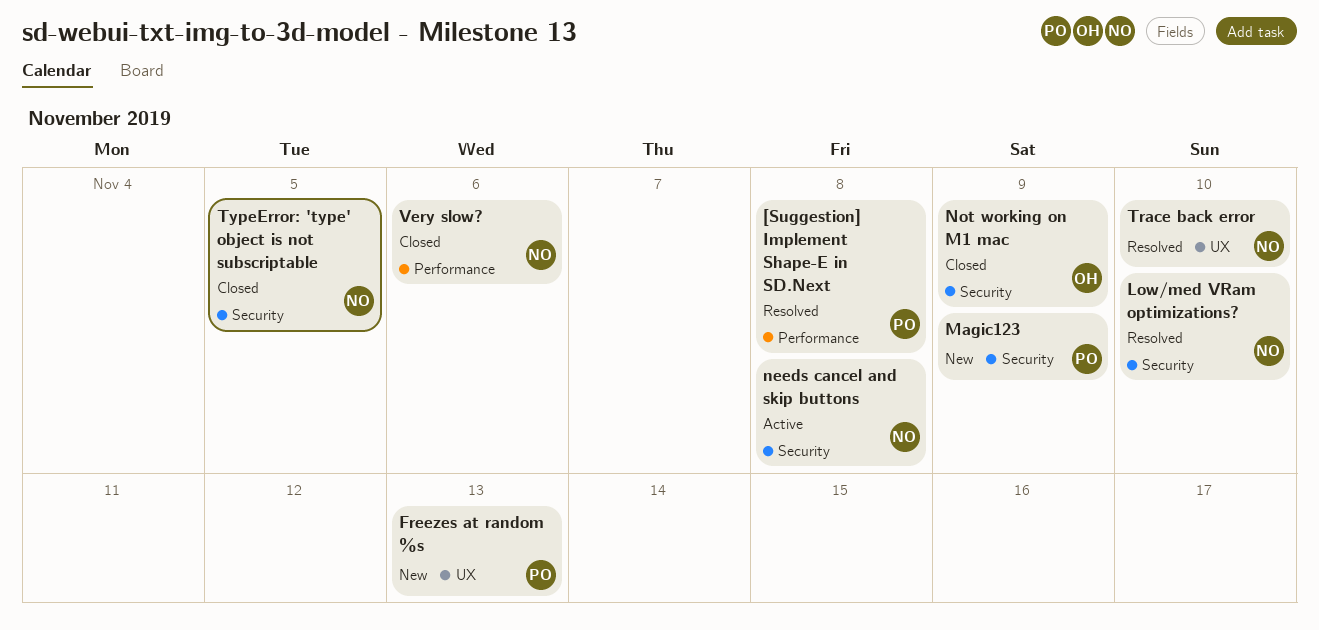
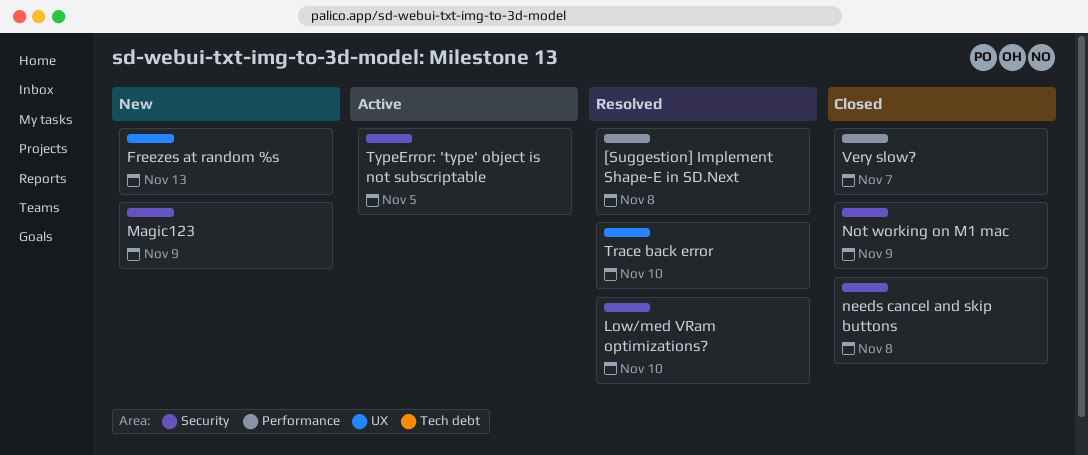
needs cancel and skip buttons, status: Active -> Closed
TypeError: 'type' object is not subscriptable, status: Closed -> Active
Very slow?, due: Nov 6 -> Nov 7

